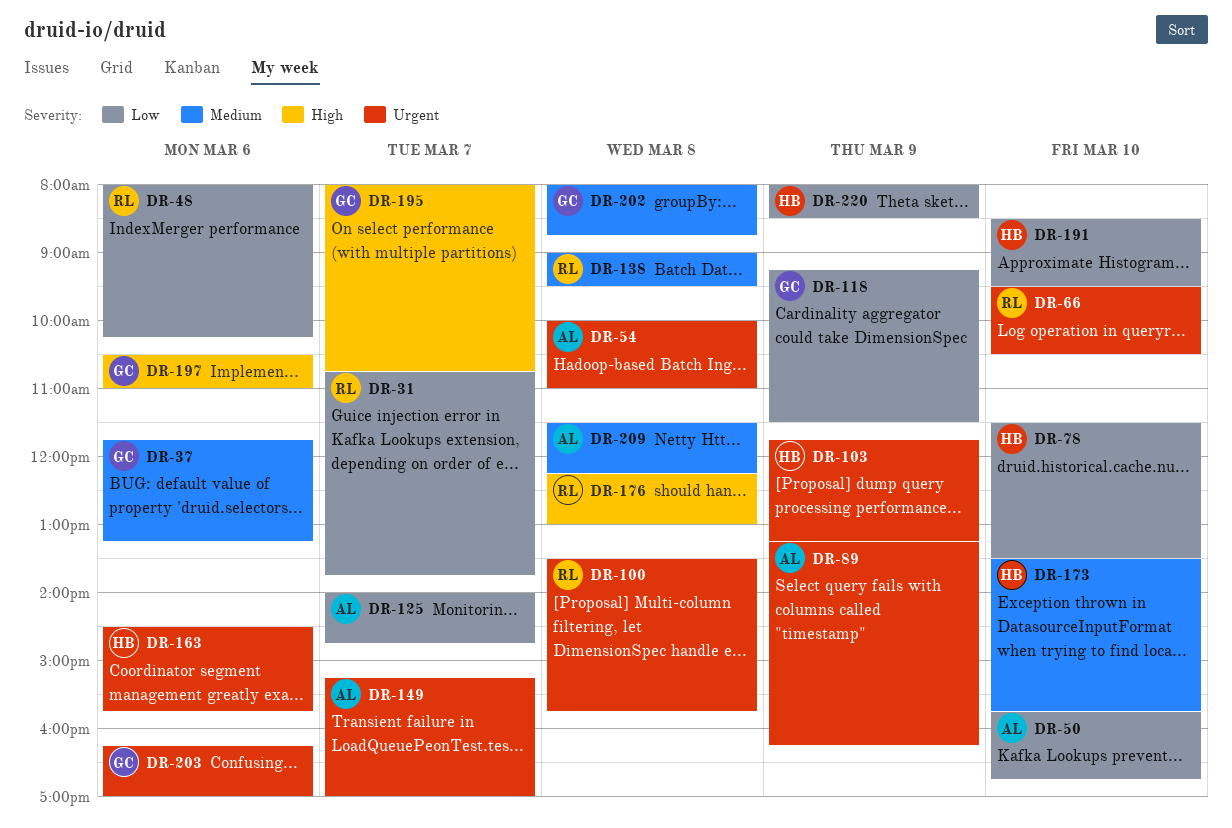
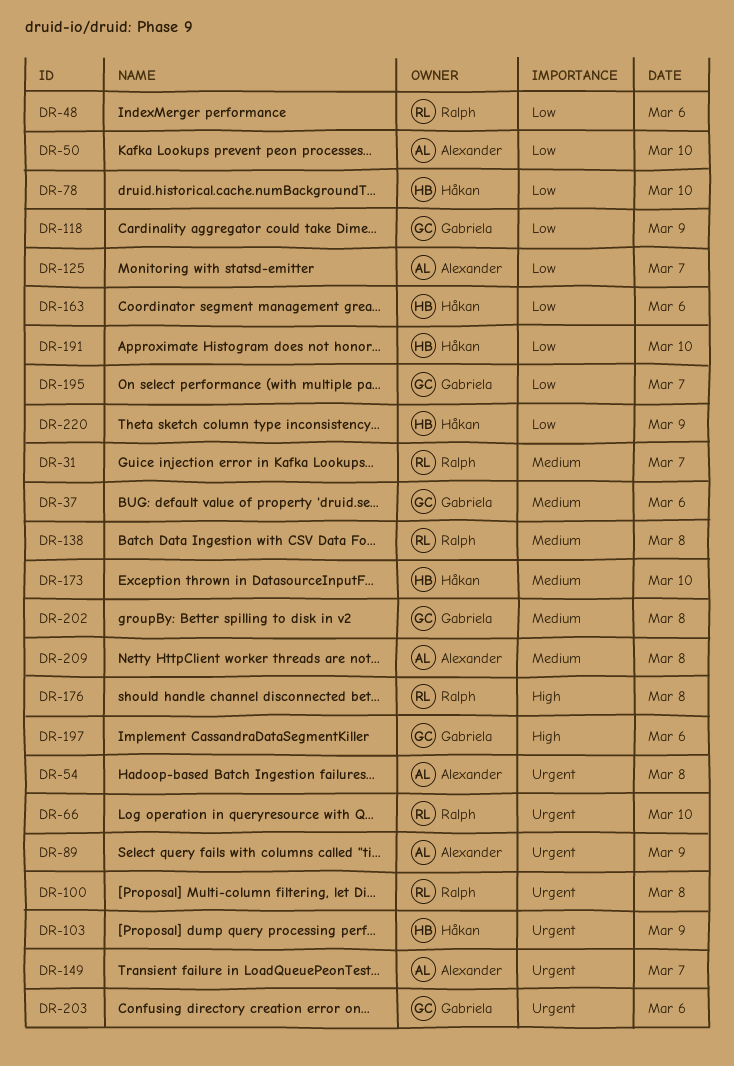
DR-31, priority: Low -> Medium
DR-163, priority: Urgent -> Low
DR-195, priority: High -> Low

